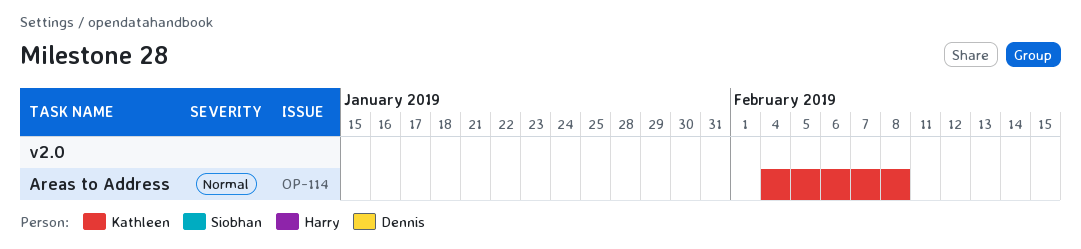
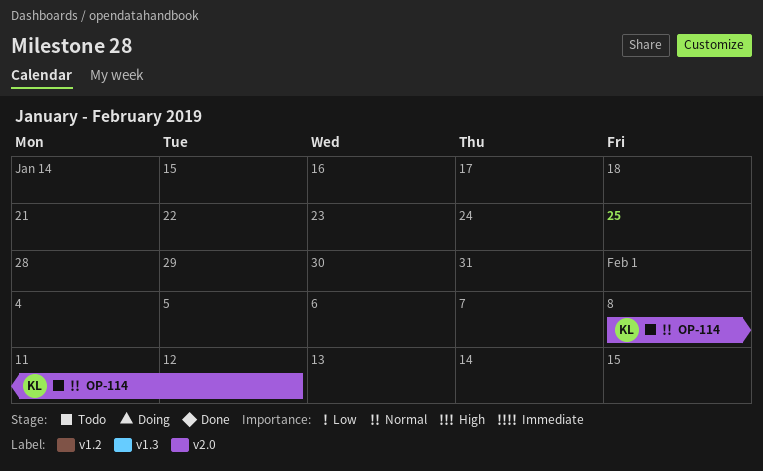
OP-114, start: Feb 4 -> Feb 8
OP-114, due: Feb 8 -> Feb 12

